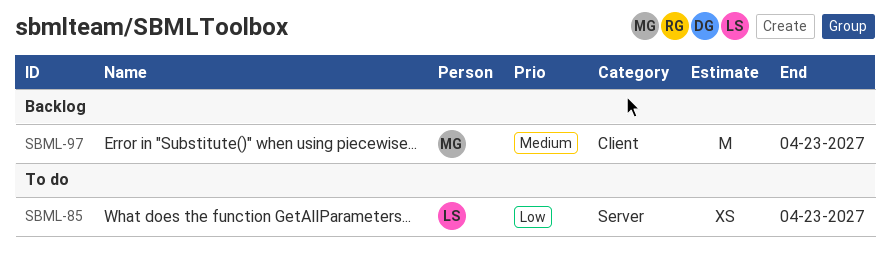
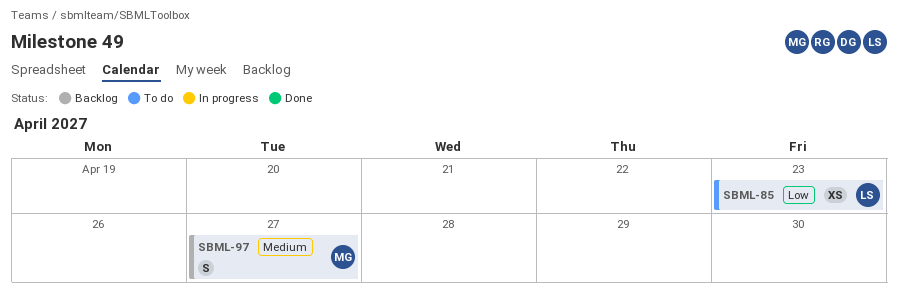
SBML-97, estimate: M -> S
SBML-97, due: Apr 23 -> Apr 27

